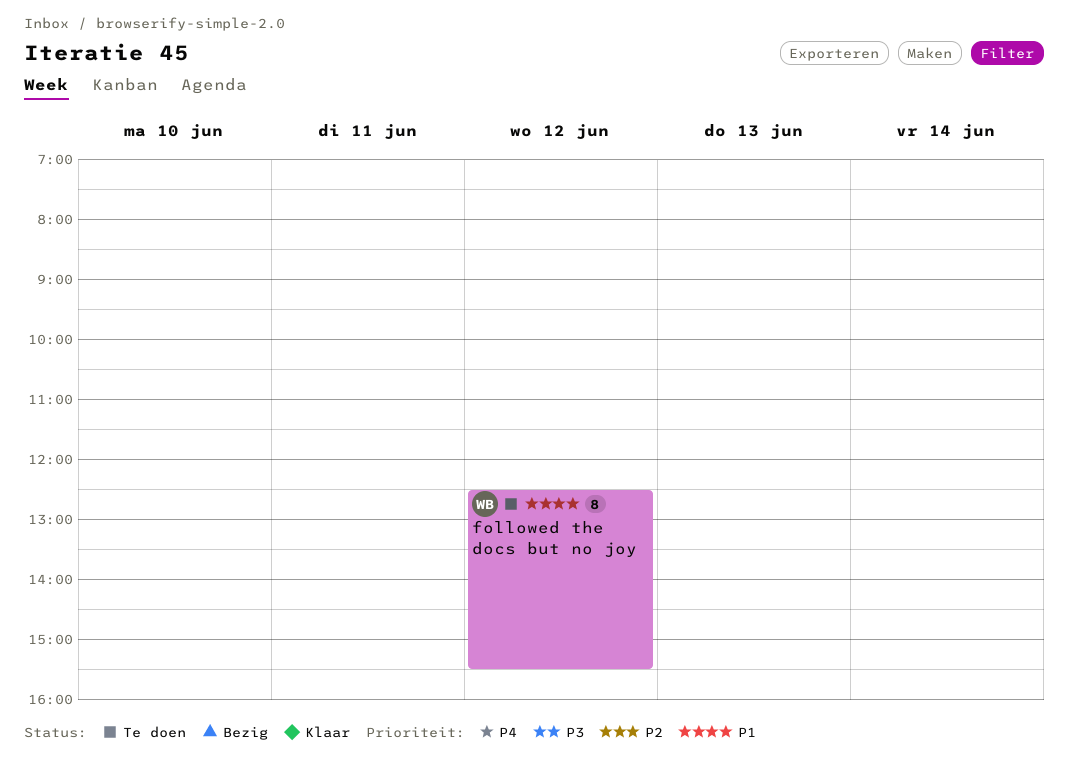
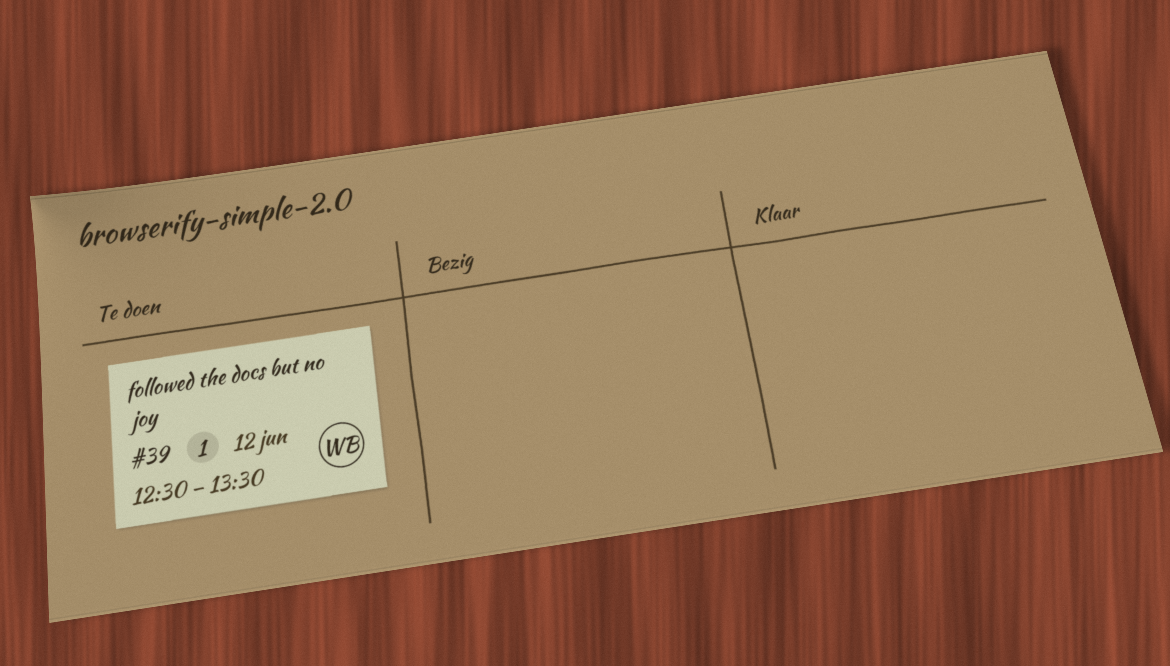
followed the docs but no joy, estimate: 8 -> 1
followed the docs but no joy, ends: 15:30 -> 13:30

